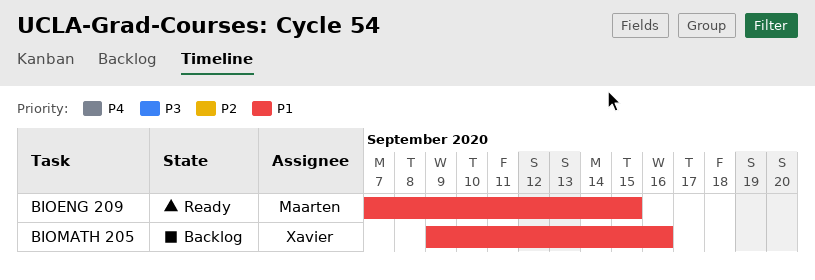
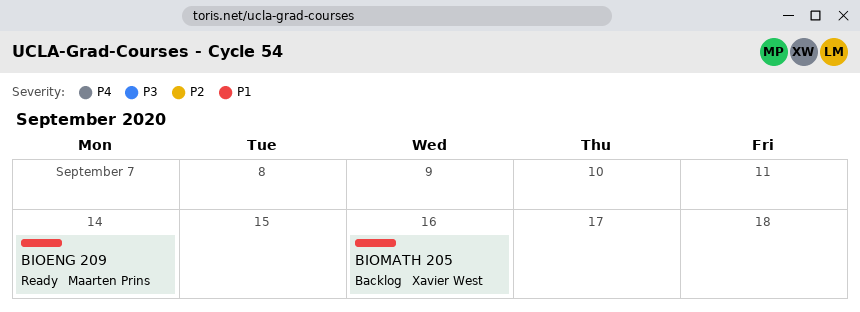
BIOENG 209, due: Sep 15 -> Sep 14

